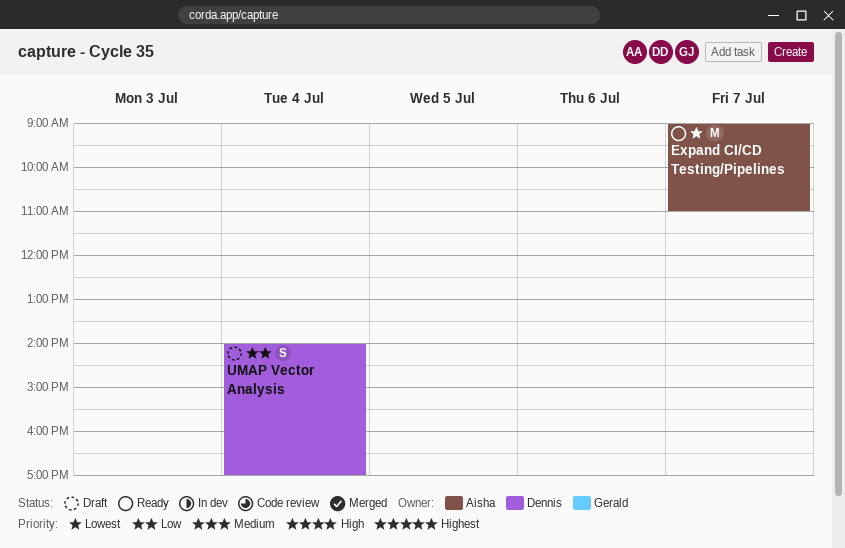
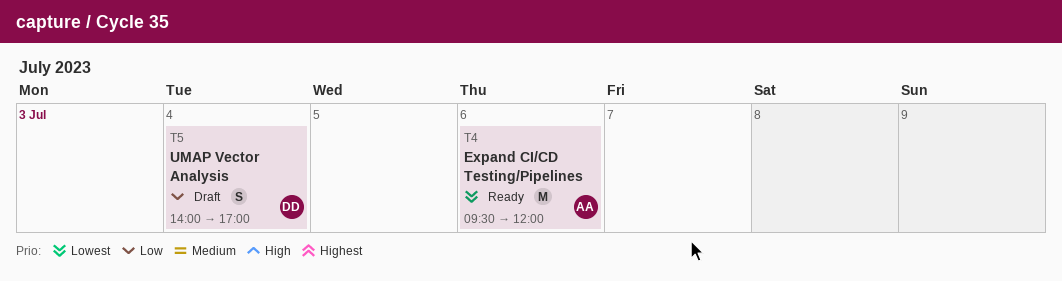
Expand CI/CD Testing/Pipelines, day: Jul 7 -> Jul 6
Expand CI/CD Testing/Pipelines, begins: 09:00 -> 09:30
Expand CI/CD Testing/Pipelines, ends: 11:00 -> 12:00

